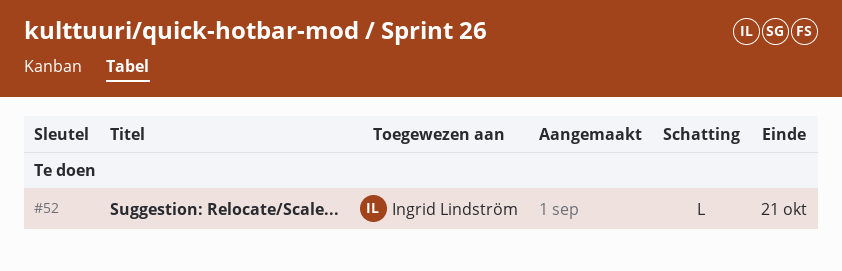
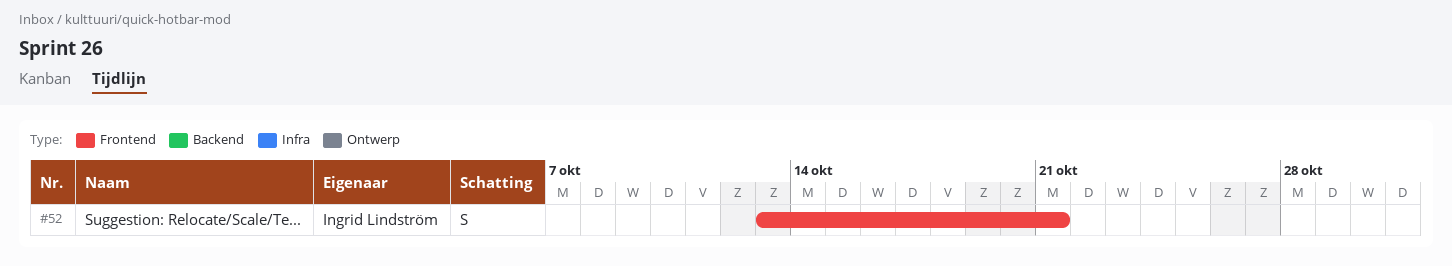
#52, estimate: L -> S

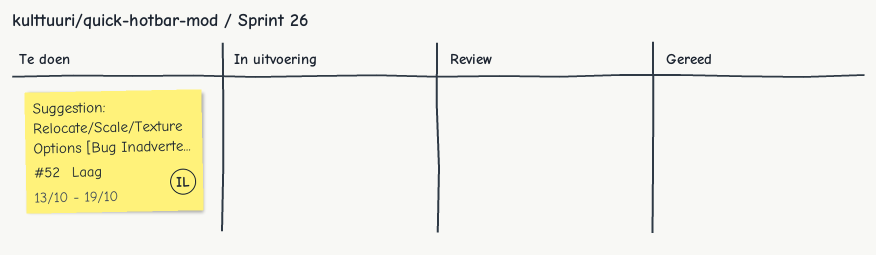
#52, due: Oct 21 -> Oct 19

